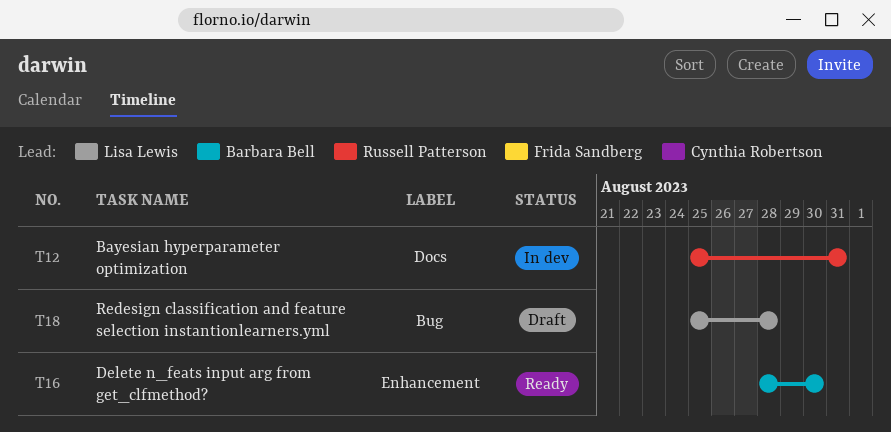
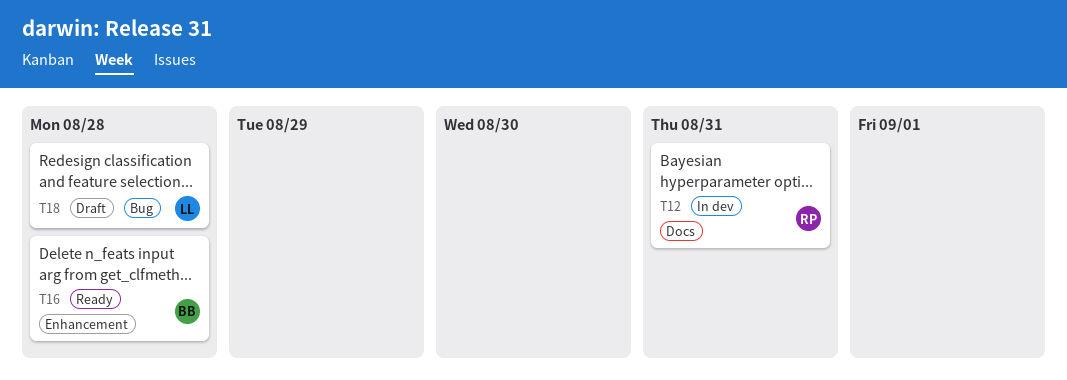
T16, due: Aug 30 -> Aug 28

